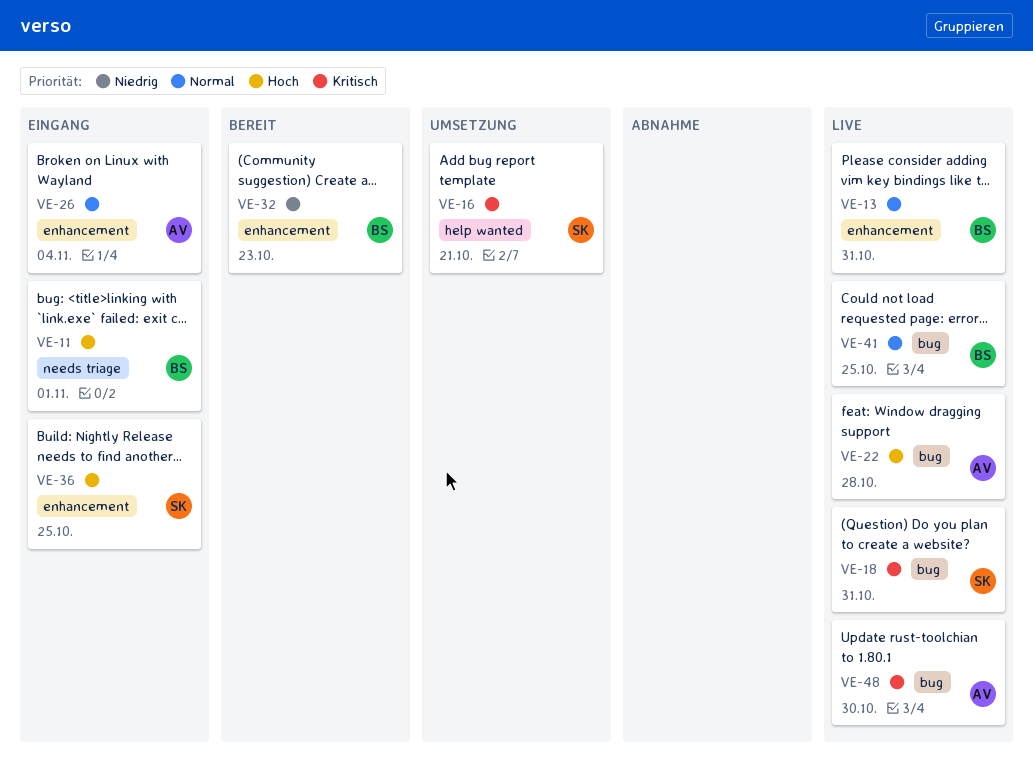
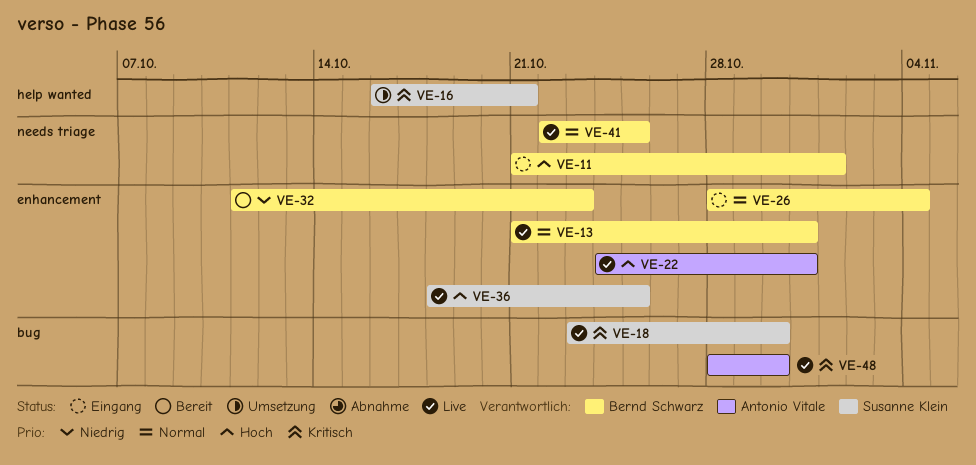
VE-18, due: Oct 31 -> Oct 30
VE-22, label: bug -> enhancement
VE-22, due: Oct 28 -> Oct 31
VE-26, owner: Antonio Vitale -> Bernd Schwarz
VE-36, status: Eingang -> Live
VE-41, label: bug -> needs triage

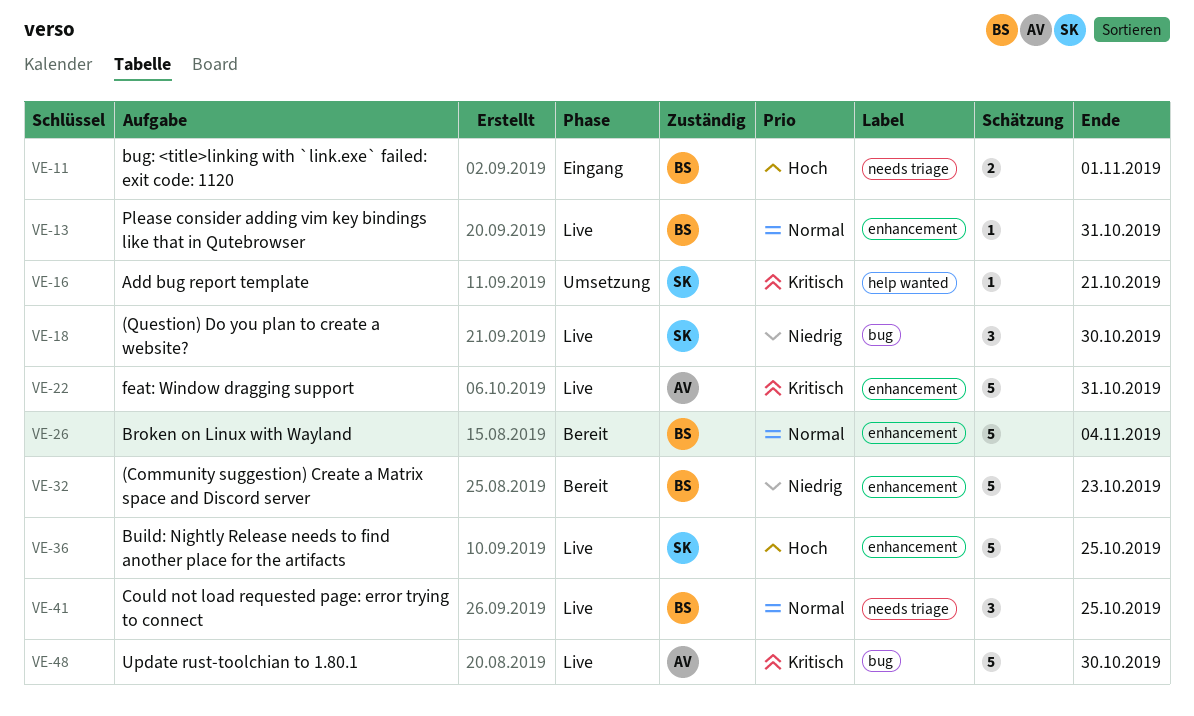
VE-18, priority: Kritisch -> Niedrig
VE-22, priority: Hoch -> Kritisch
VE-26, status: Eingang -> Bereit

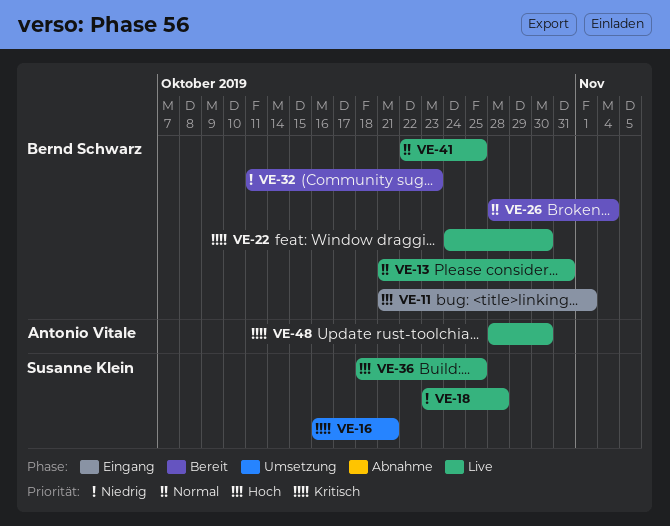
VE-18, due: Oct 30 -> Oct 28
VE-22, owner: Antonio Vitale -> Bernd Schwarz
VE-22, due: Oct 31 -> Oct 30

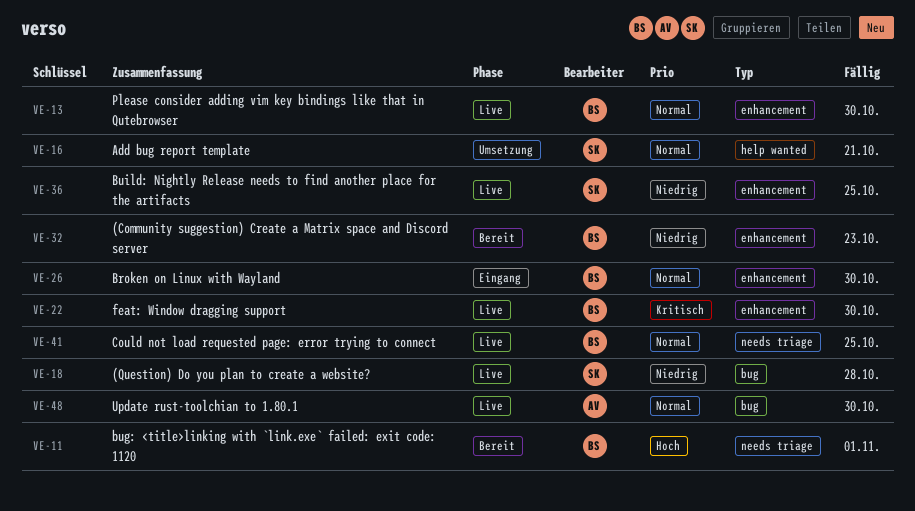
VE-11, status: Eingang -> Bereit
VE-13, due: Oct 31 -> Oct 30
VE-16, priority: Kritisch -> Normal
VE-26, status: Bereit -> Eingang
VE-26, due: Nov 4 -> Oct 30
VE-36, priority: Hoch -> Niedrig
VE-48, priority: Kritisch -> Normal

